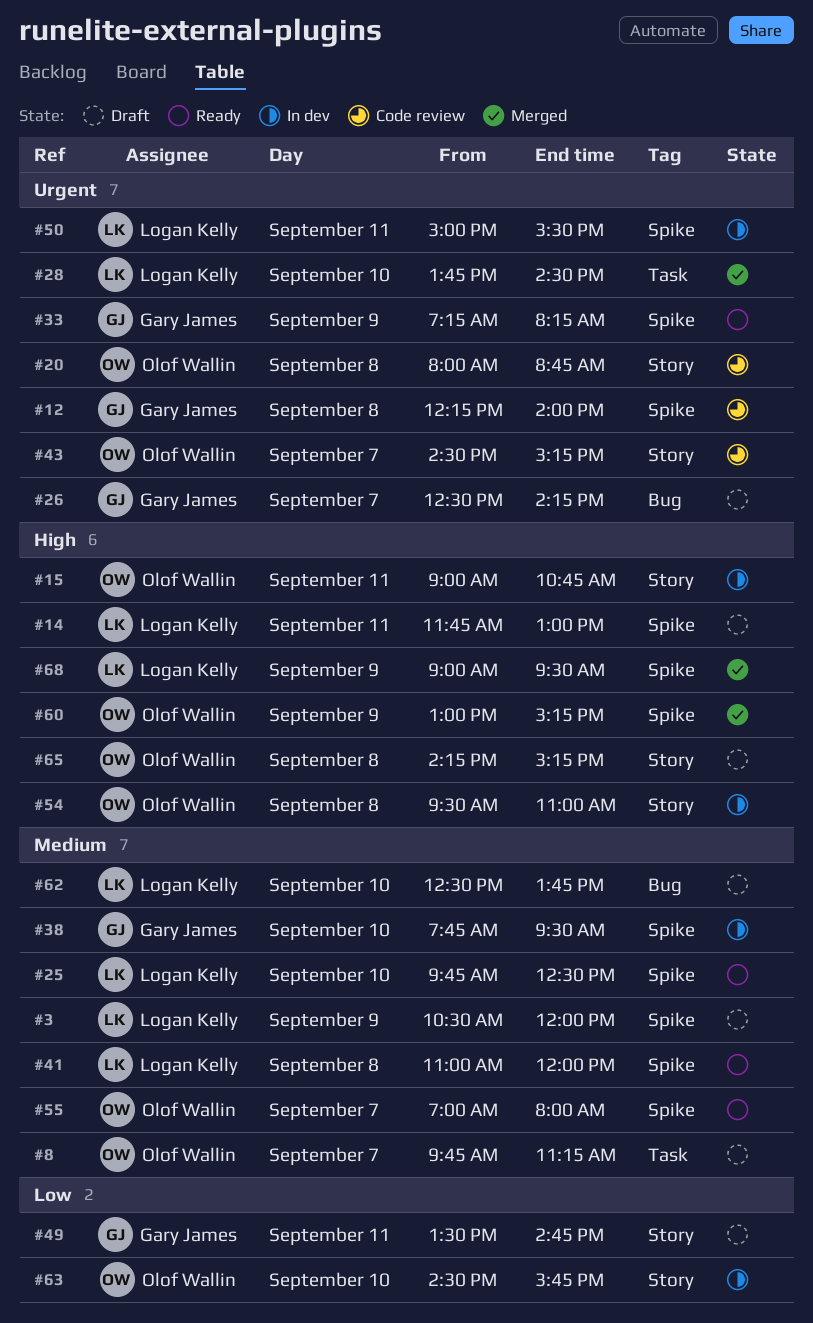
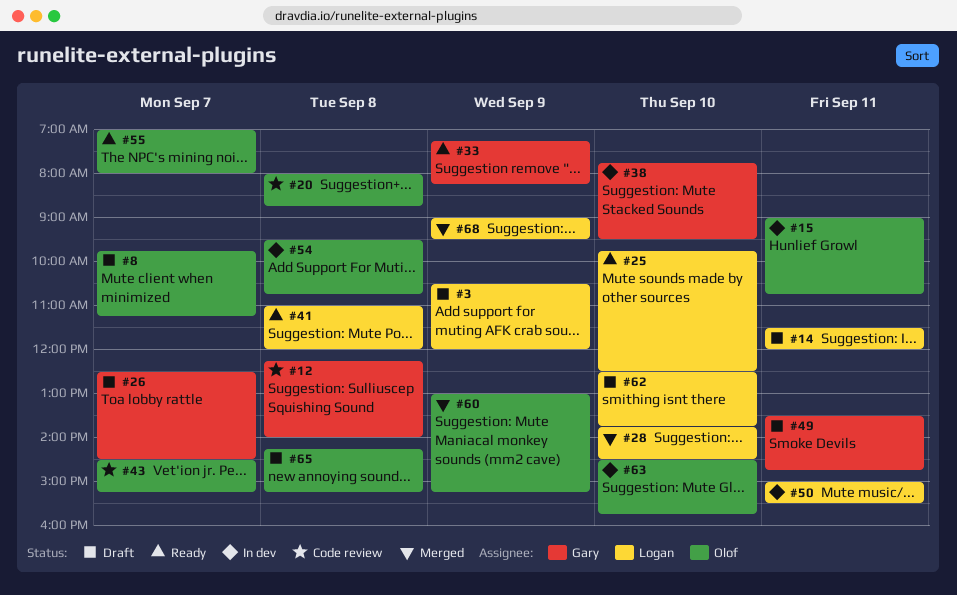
#14, begins: 11:45 -> 11:30
#14, ends: 13:00 -> 12:00
#26, ends: 14:15 -> 14:30
#54, ends: 11:00 -> 10:45

